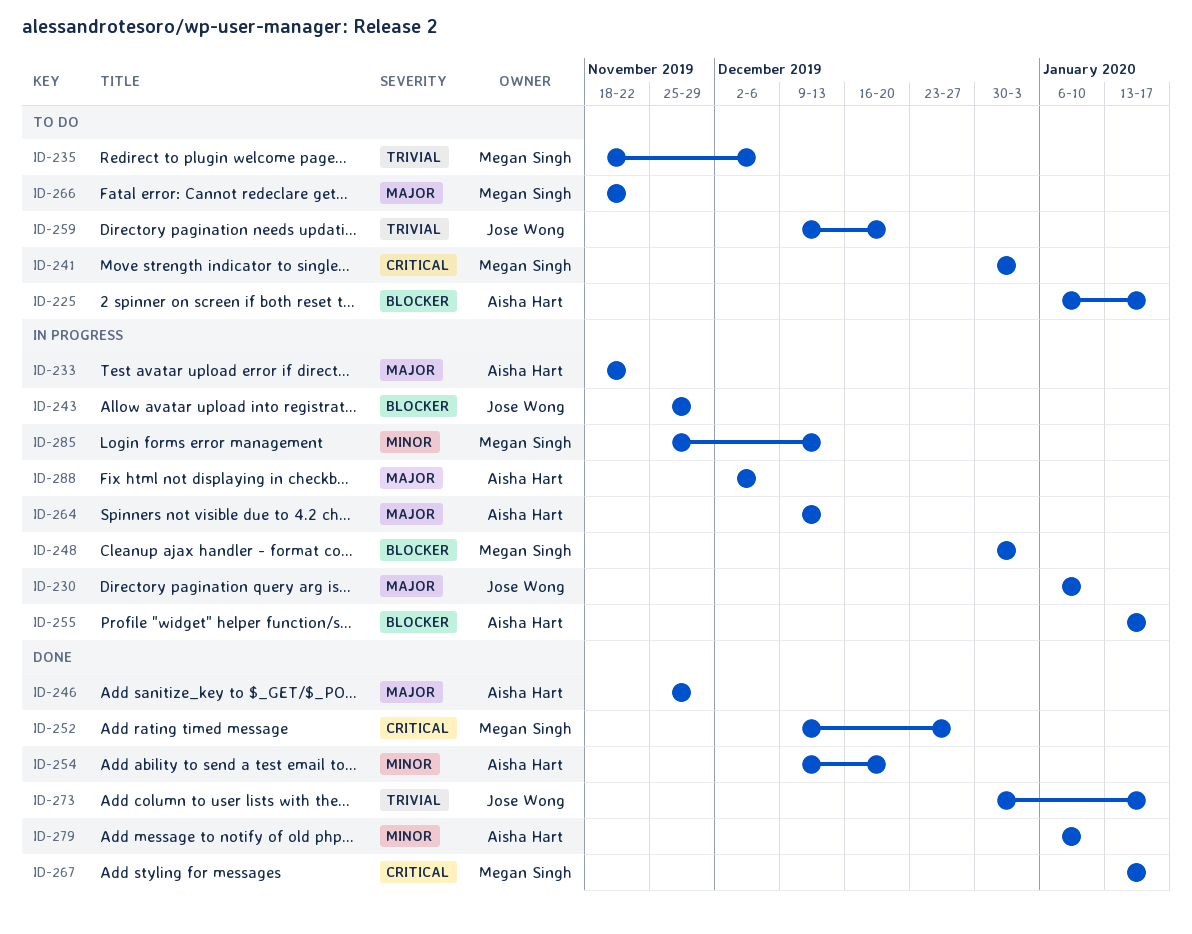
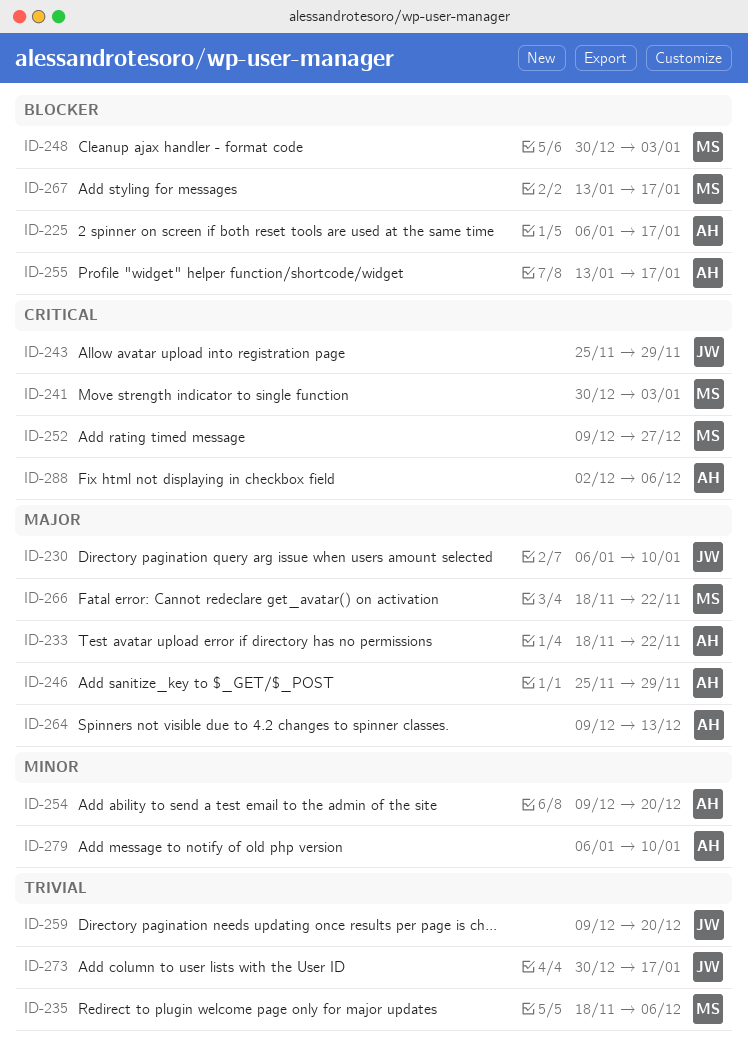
ID-243, priority: Blocker -> Critical
ID-267, priority: Critical -> Blocker
ID-285: present -> none
ID-288, priority: Major -> Critical

